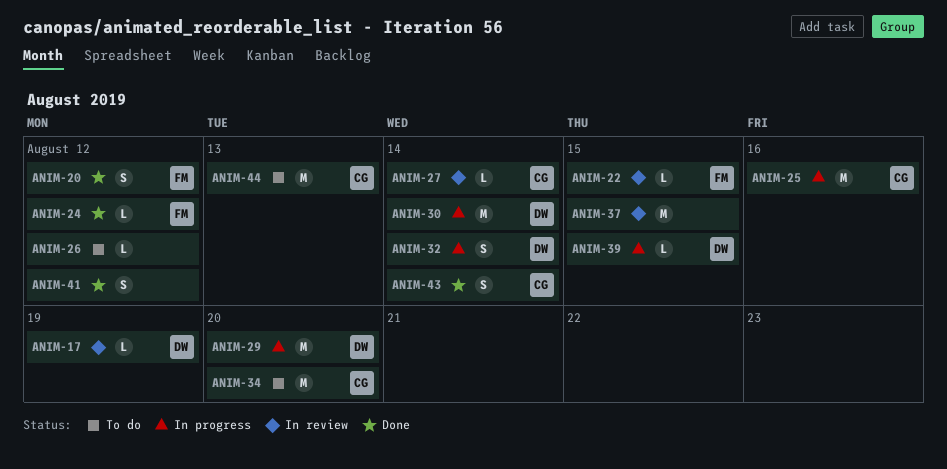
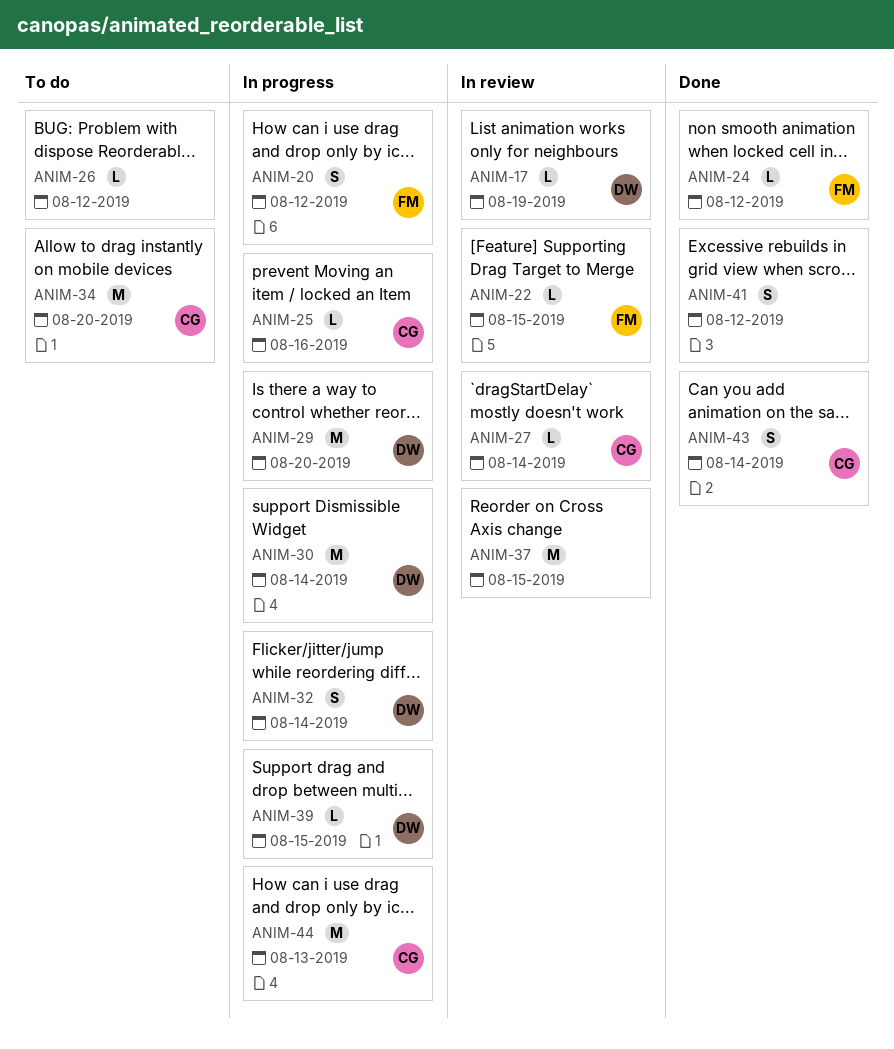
ANIM-20, status: Done -> In progress
ANIM-25, estimate: M -> L
ANIM-44, status: To do -> In progress

